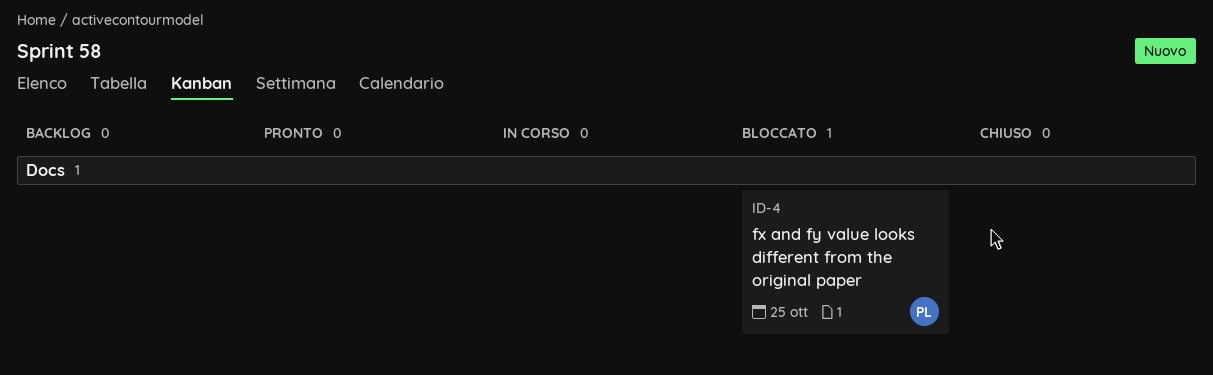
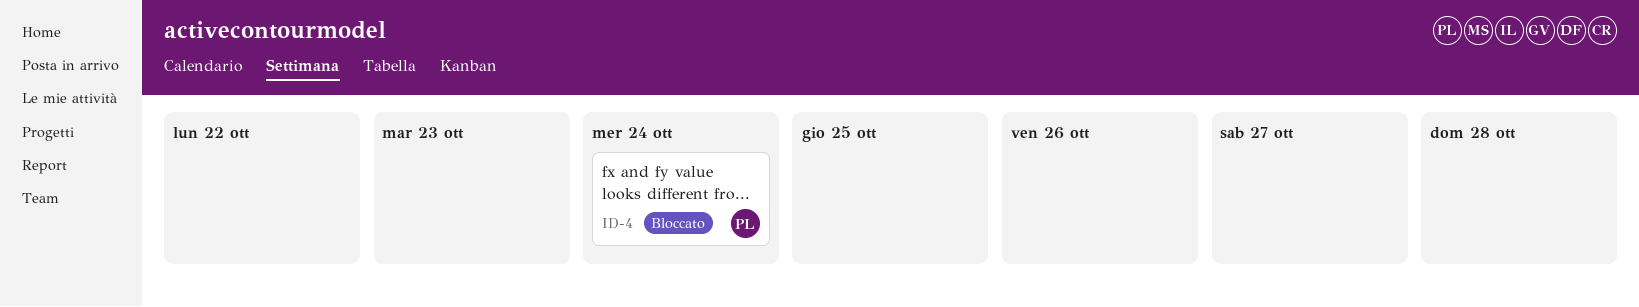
ID-4, due: Oct 25 -> Oct 24

